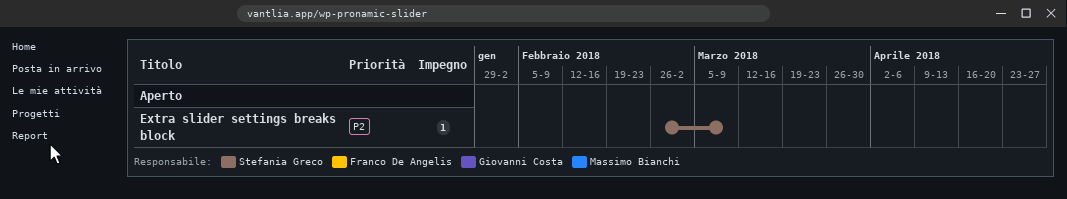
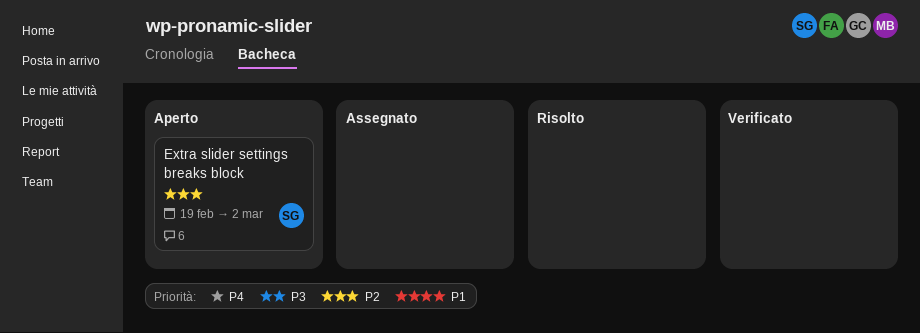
Extra slider settings breaks block, start: Feb 26 -> Feb 19
Extra slider settings breaks block, due: Mar 9 -> Mar 2

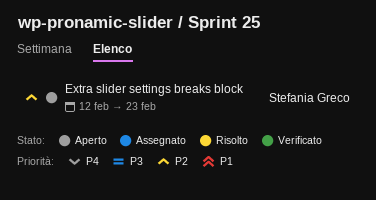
Extra slider settings breaks block, start: Feb 19 -> Feb 12
Extra slider settings breaks block, due: Mar 2 -> Feb 23

